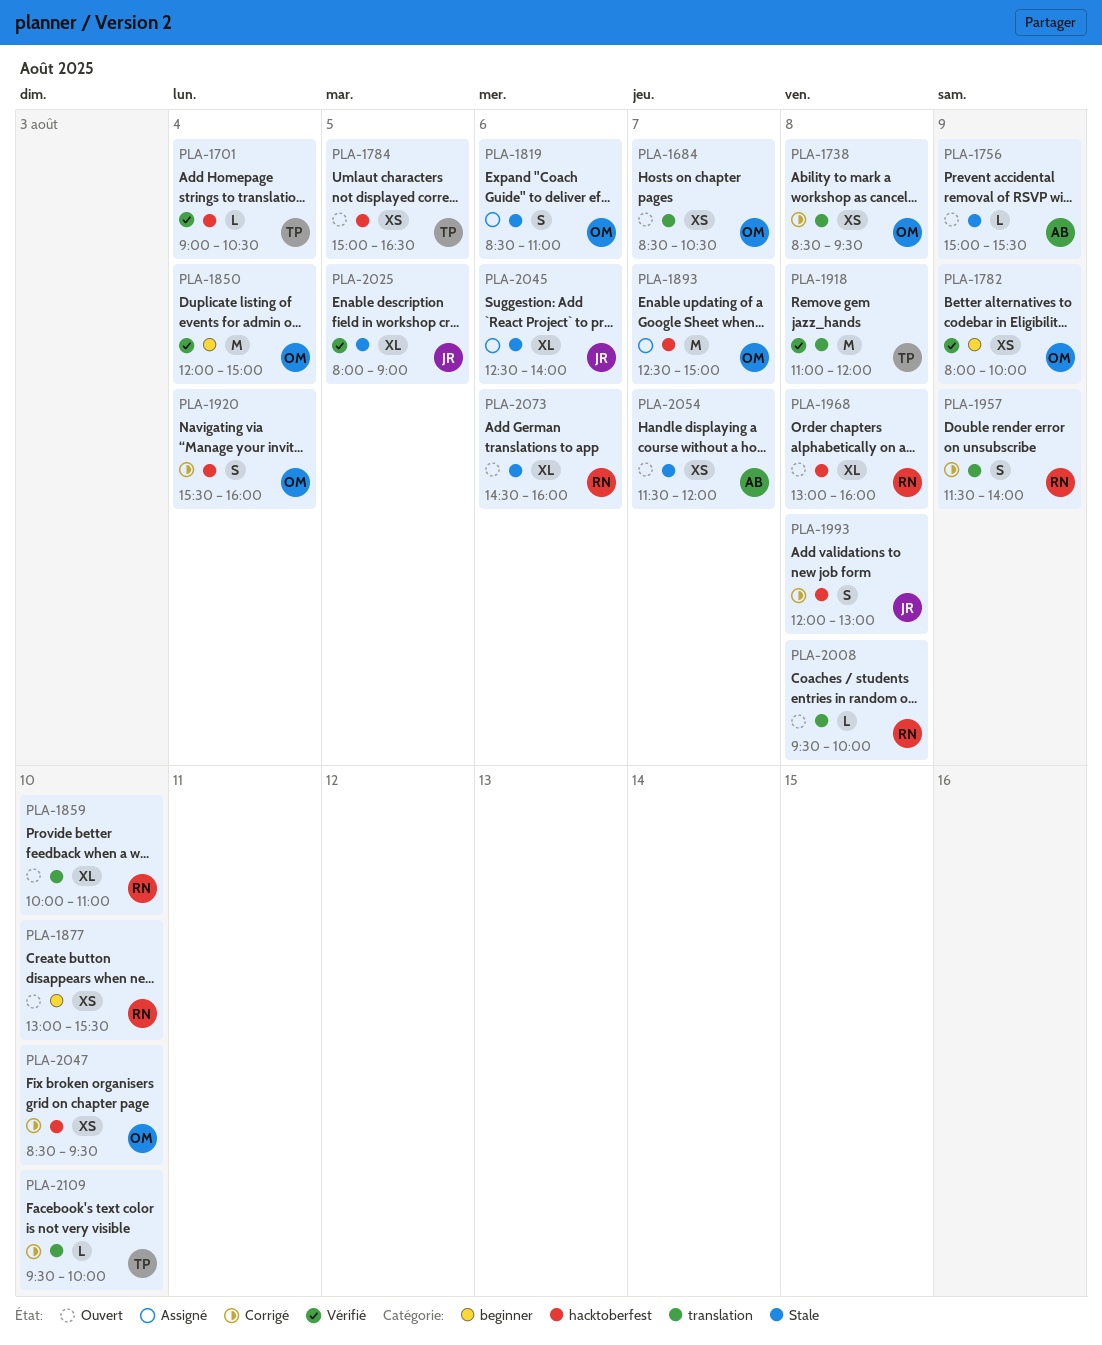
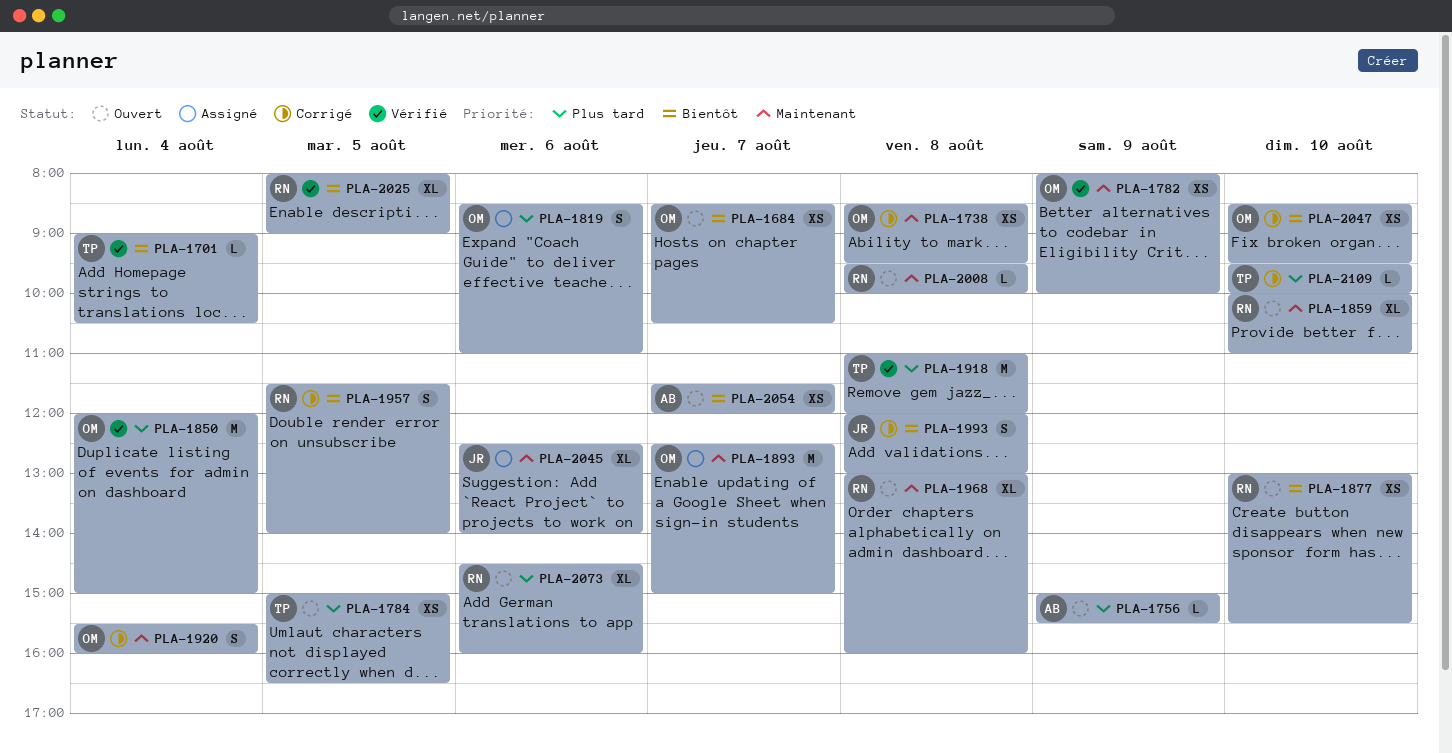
PLA-1957, day: Aug 9 -> Aug 5
PLA-2025, owner: JR -> RN

